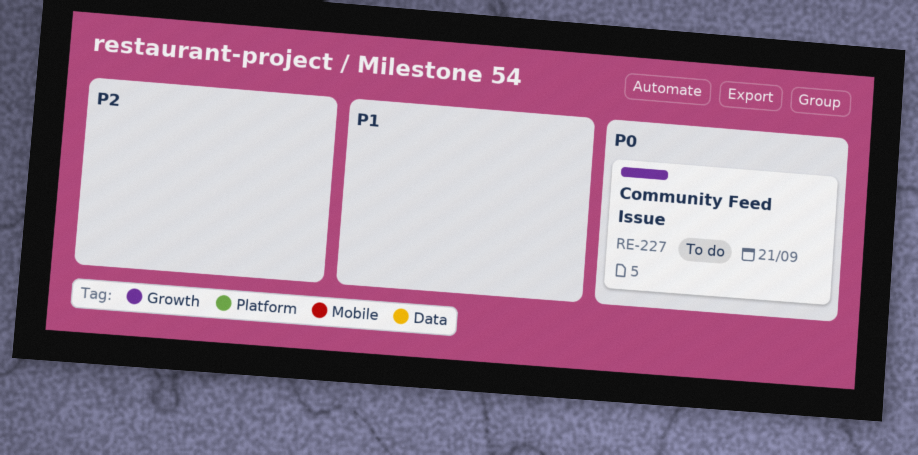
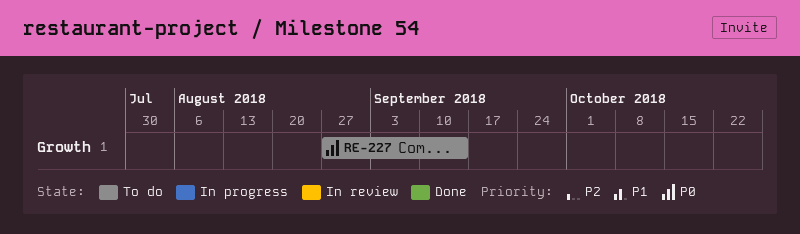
RE-227, due: Sep 21 -> Sep 14

